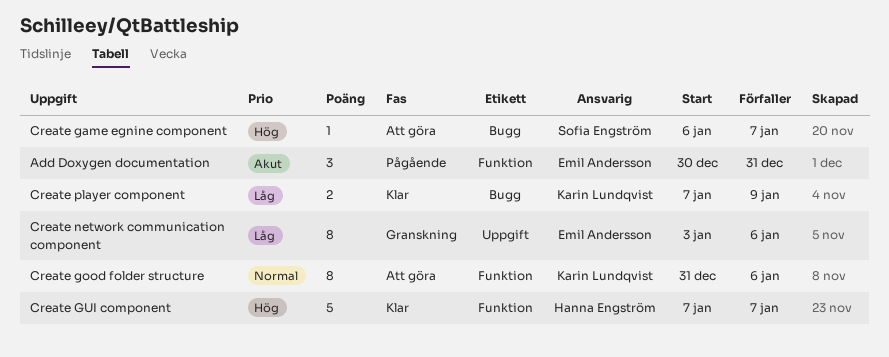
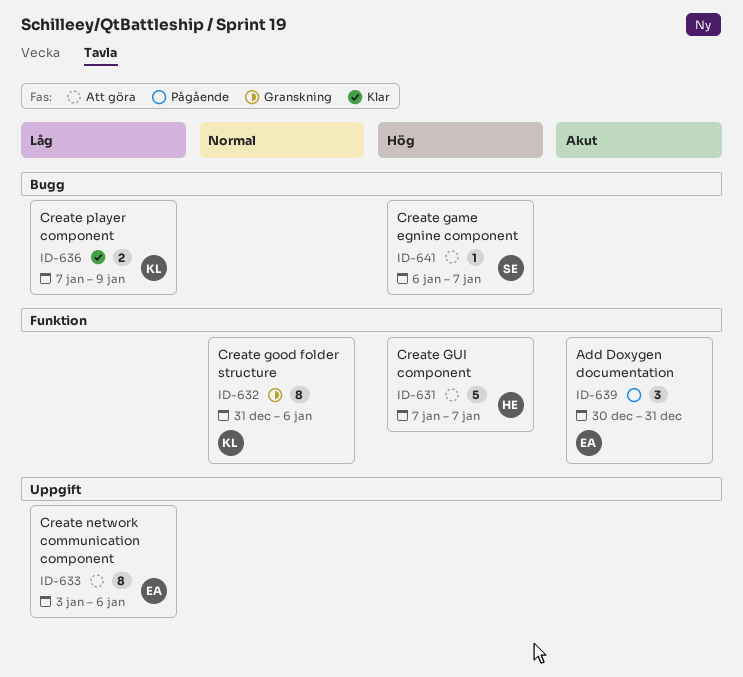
Create good folder structure, status: Att göra -> Granskning
Create GUI component, status: Klar -> Att göra
Create network communication component, status: Granskning -> Att göra

